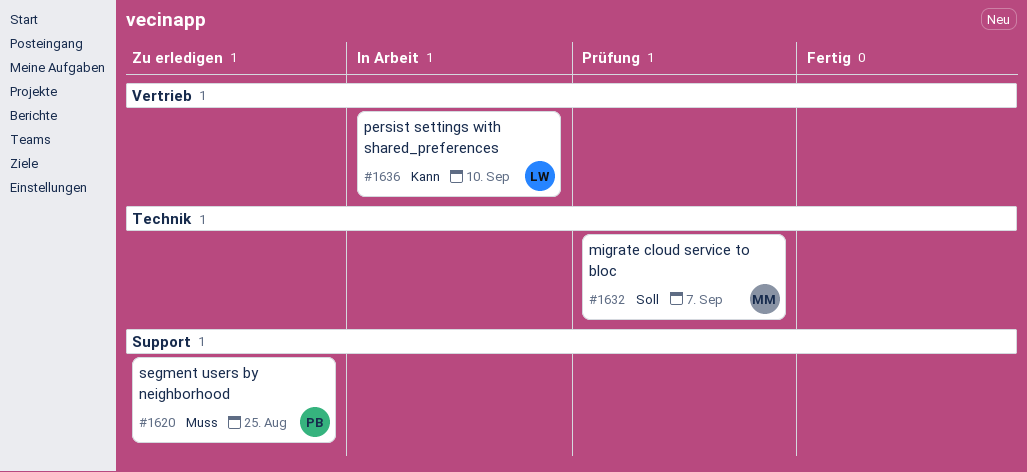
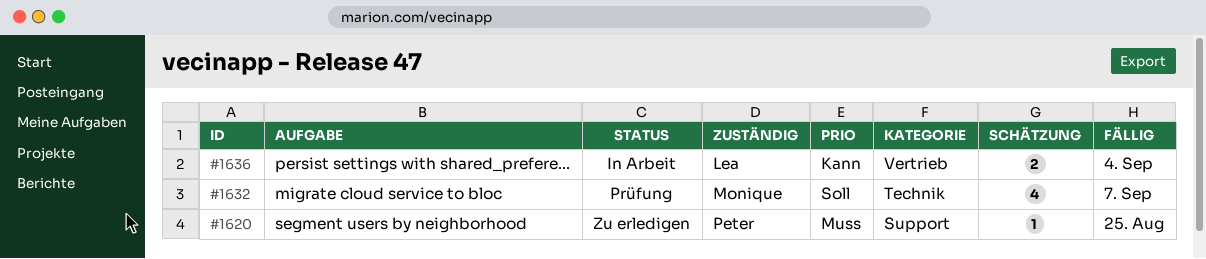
#1636, due: Sep 10 -> Sep 4

